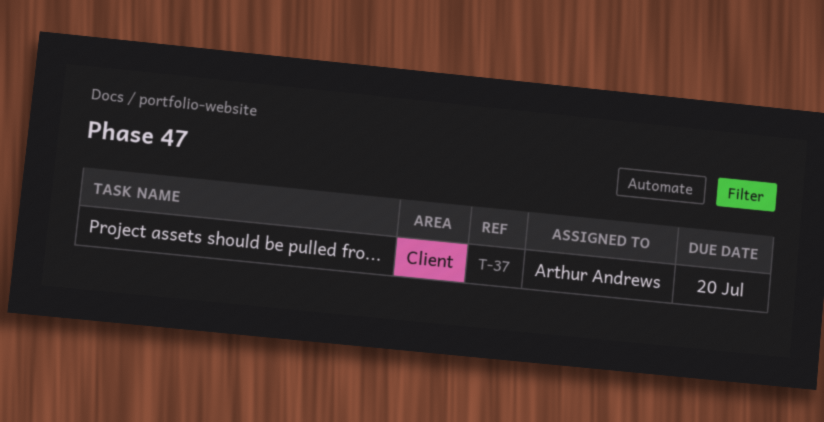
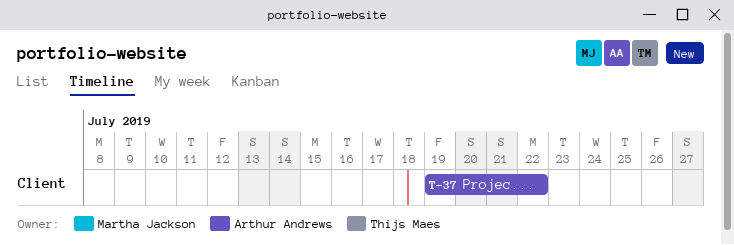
T-37, due: Jul 20 -> Jul 22

